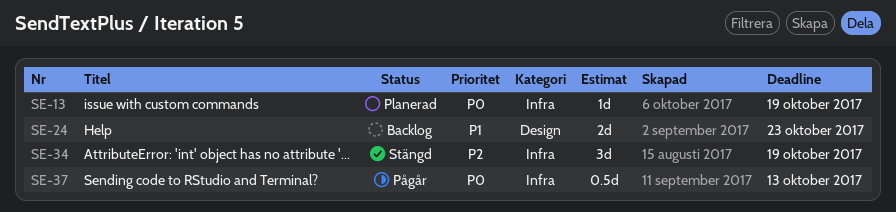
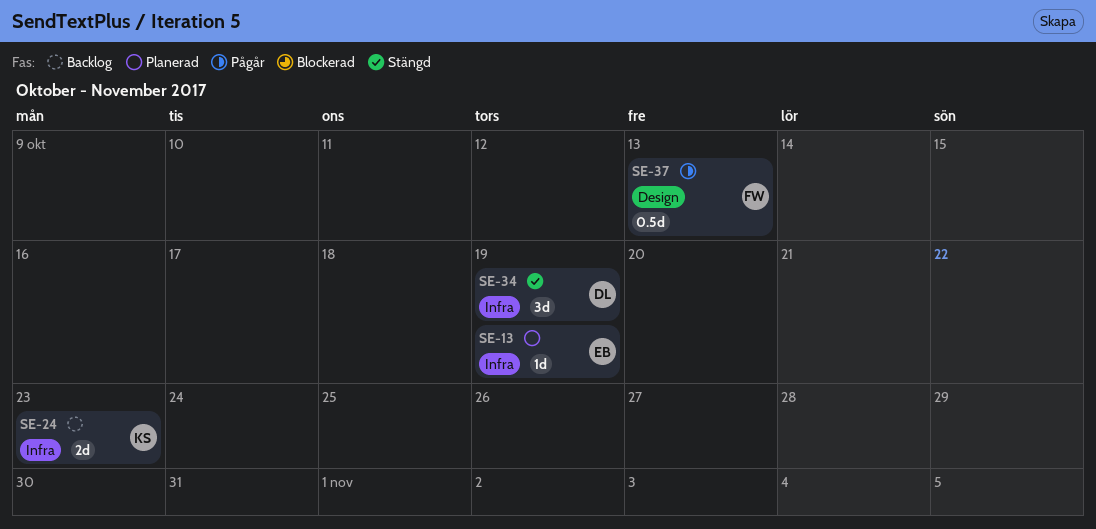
SE-24, label: Design -> Infra
SE-37, label: Infra -> Design

